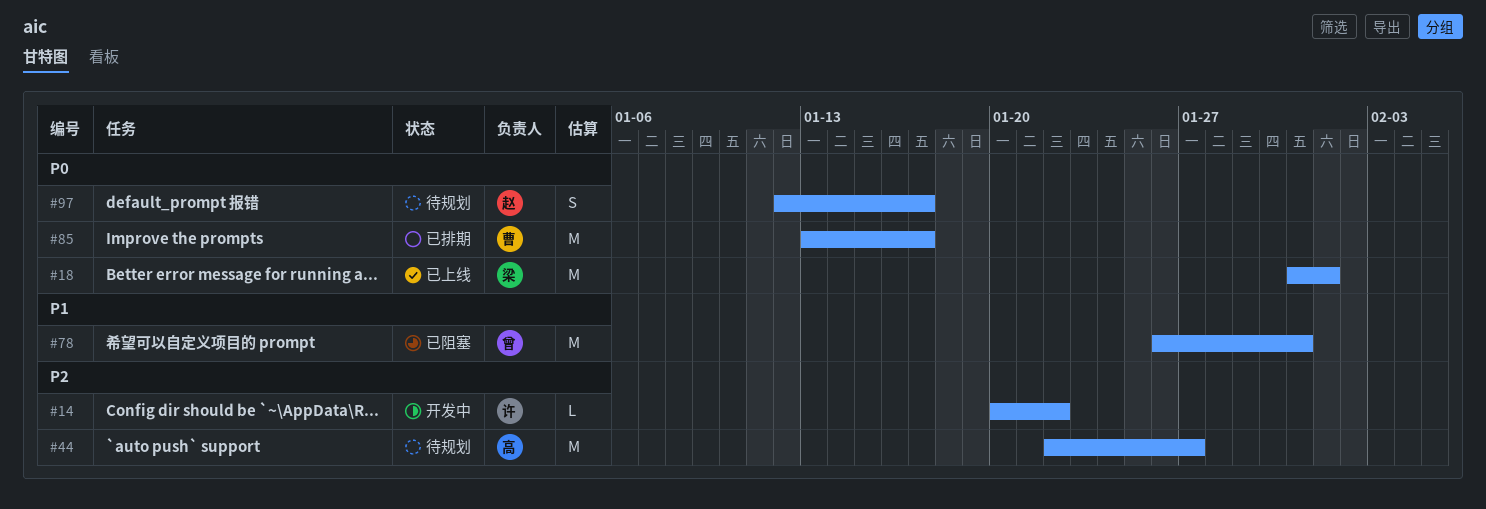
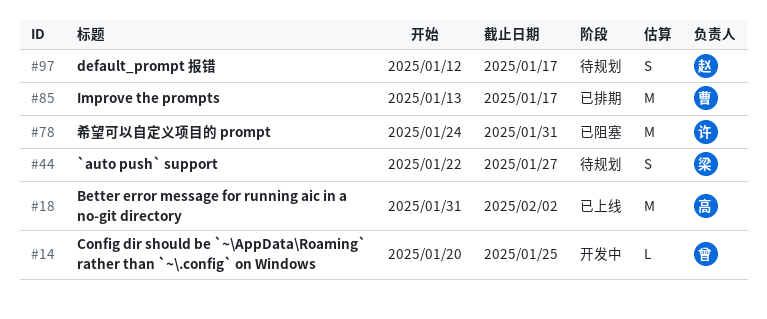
#14, owner: 许 -> 曾
#14, due: Jan 22 -> Jan 25
#18, owner: 梁 -> 高
#18, due: Feb 1 -> Feb 2
#44, owner: 高 -> 梁
#44, estimate: M -> S
#78, owner: 曾 -> 许
#78, start: Jan 26 -> Jan 24

